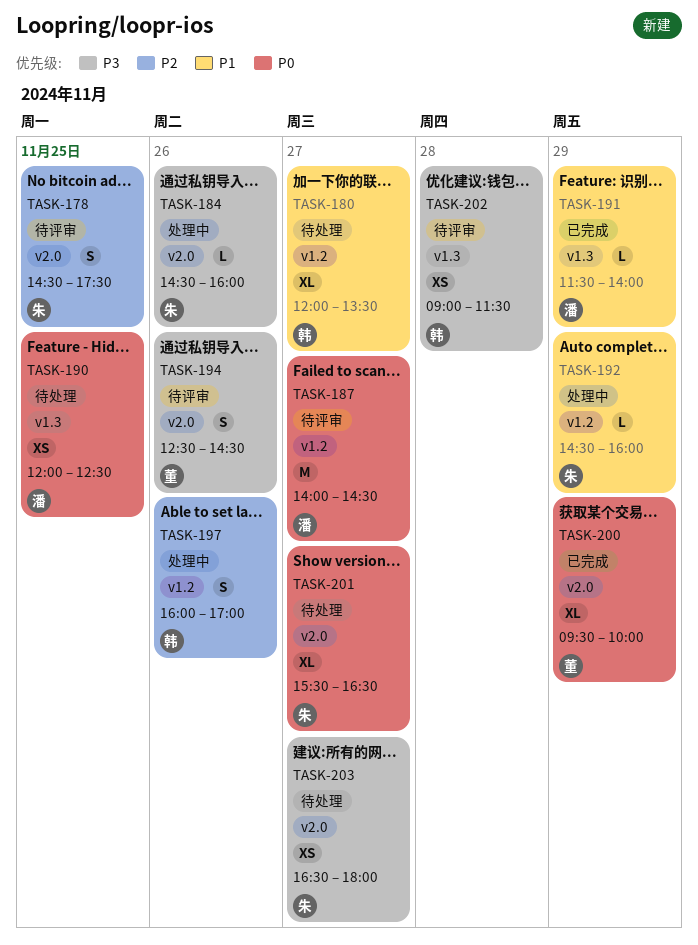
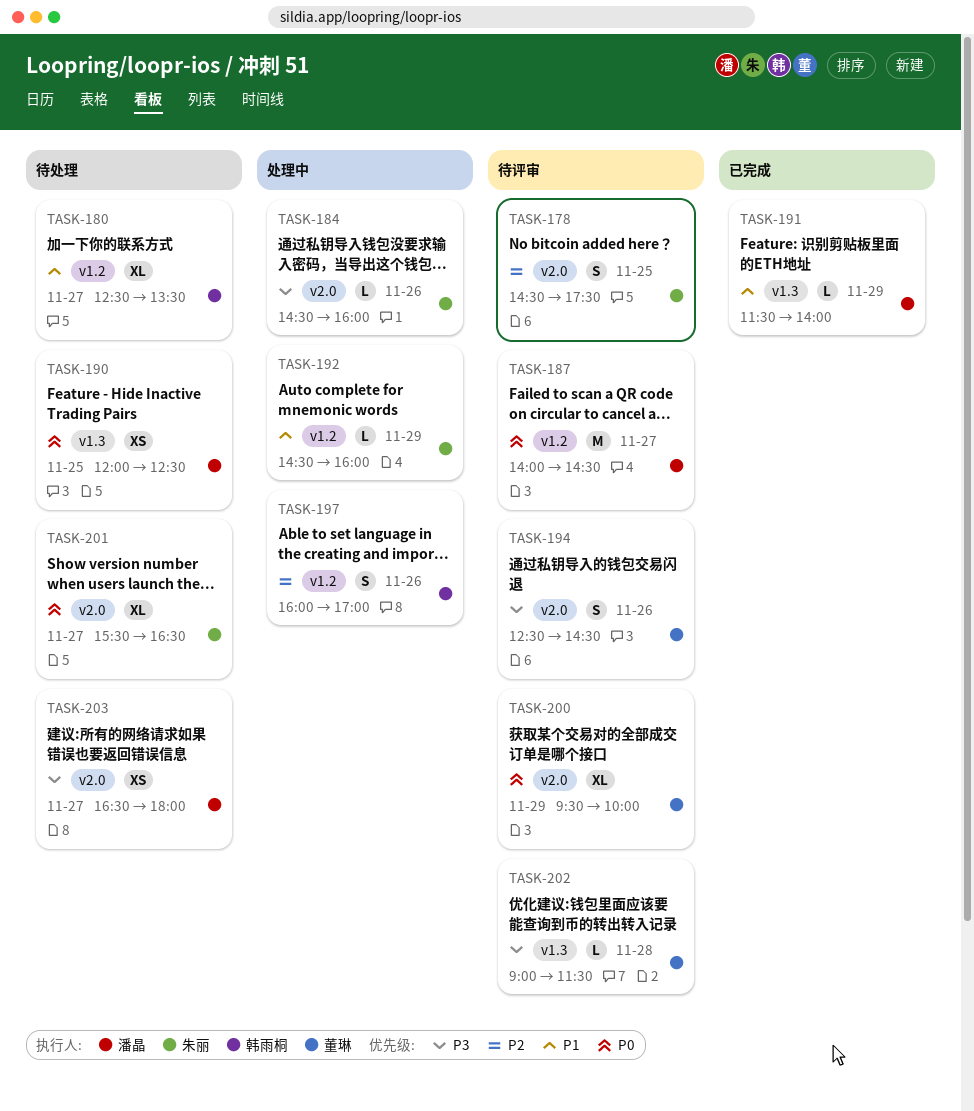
TASK-180, begins: 12:00 -> 12:30
TASK-200, status: 已完成 -> 待评审
TASK-202, owner: 韩雨桐 -> 董琳
TASK-202, estimate: XS -> L
TASK-203, owner: 朱丽 -> 潘晶

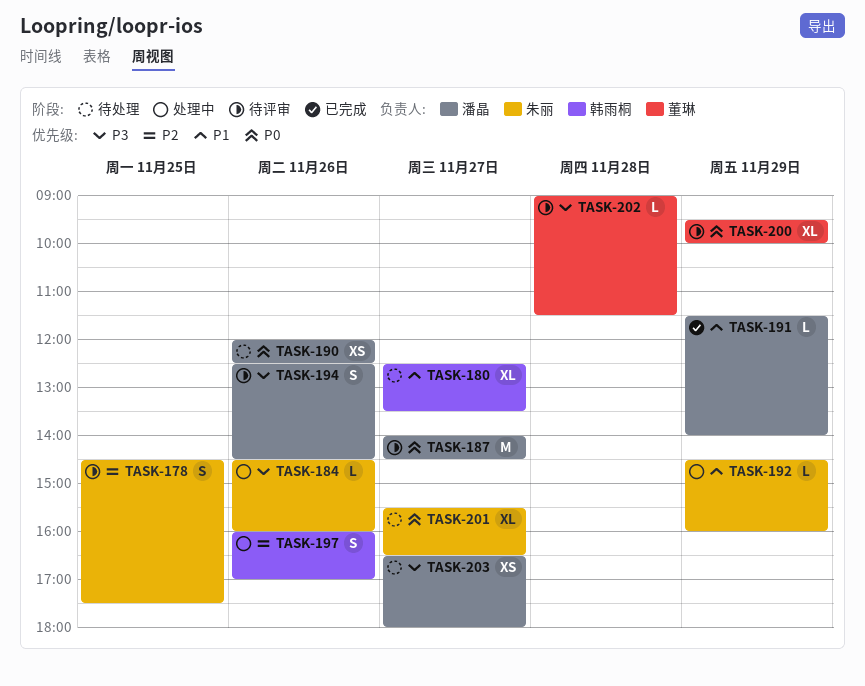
TASK-190, day: Nov 25 -> Nov 26
TASK-194, owner: 董琳 -> 潘晶

